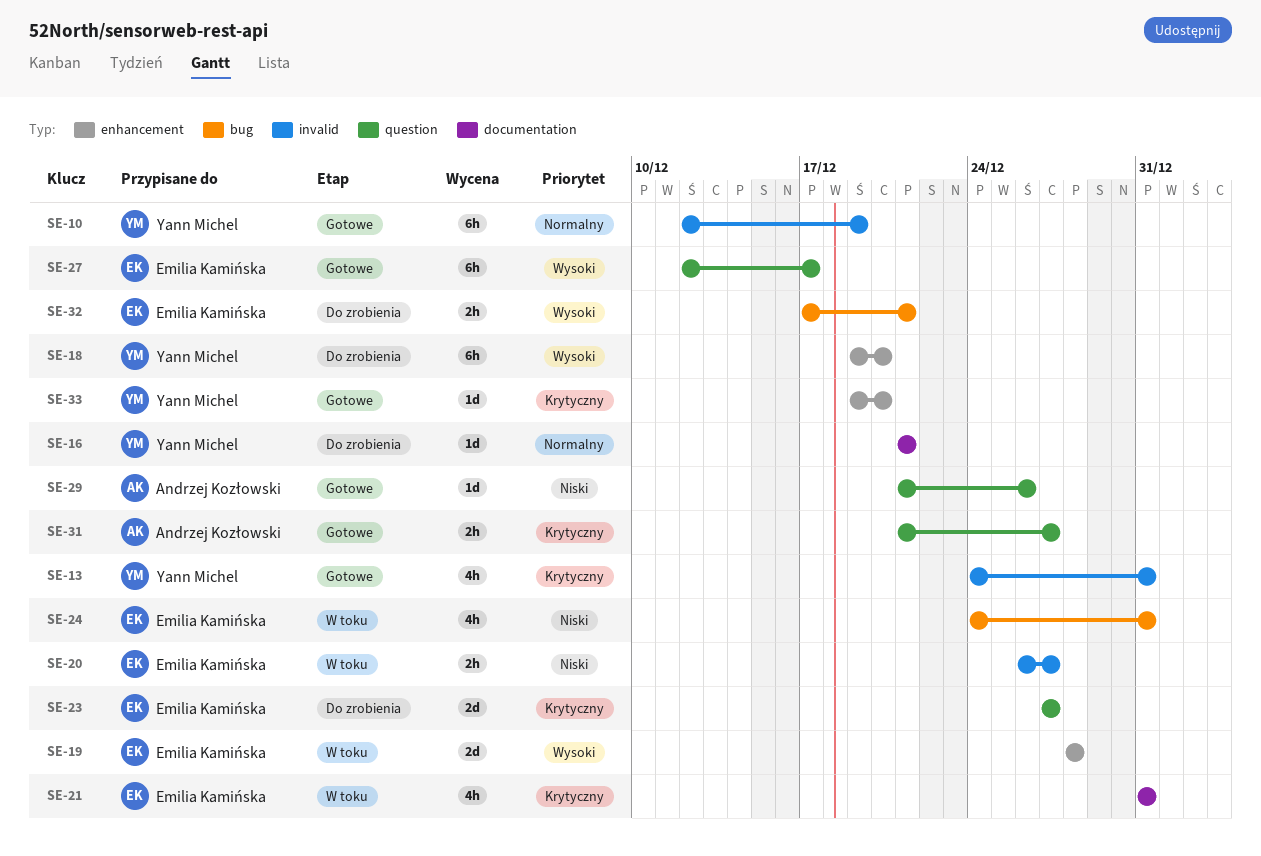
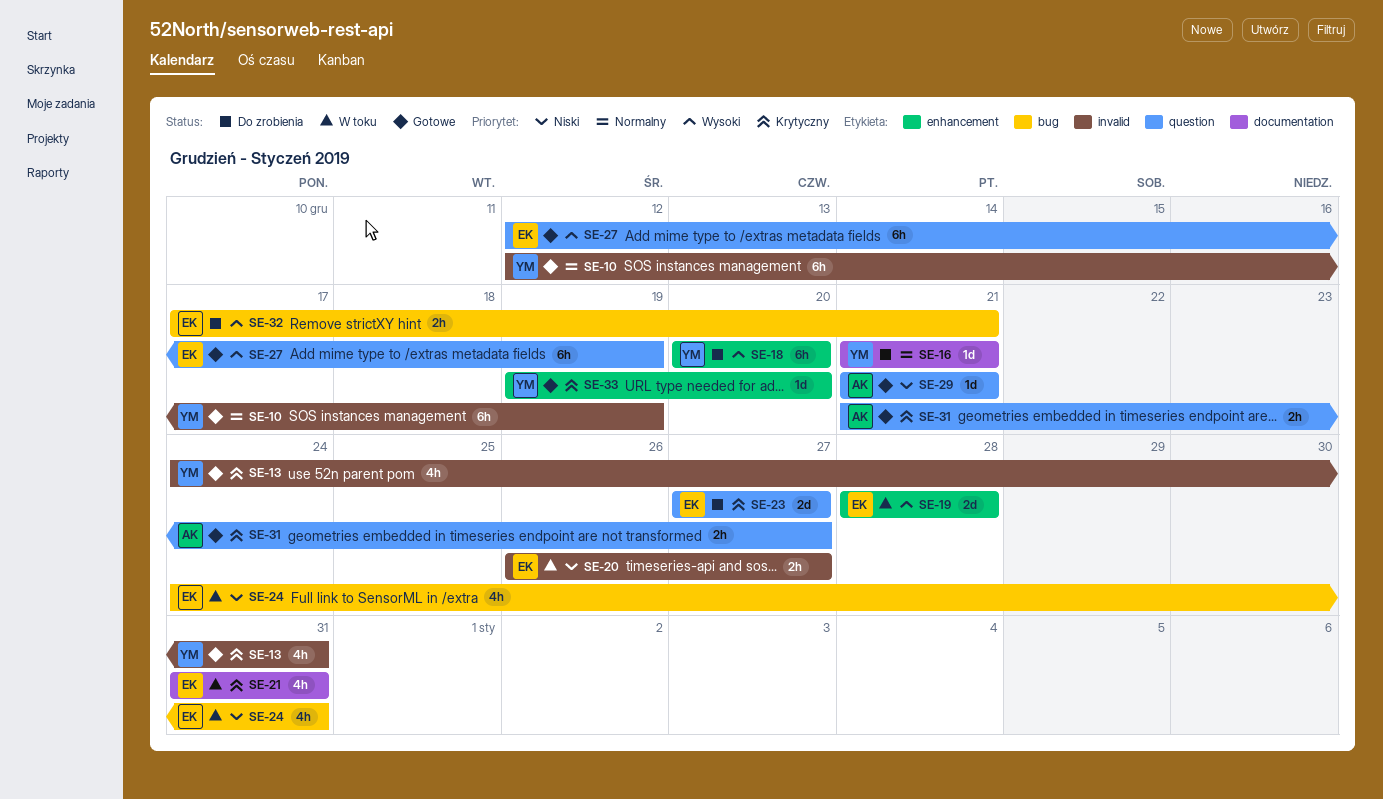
SE-18, start: Dec 19 -> Dec 20
SE-27, due: Dec 17 -> Dec 19
SE-29, due: Dec 26 -> Dec 21

